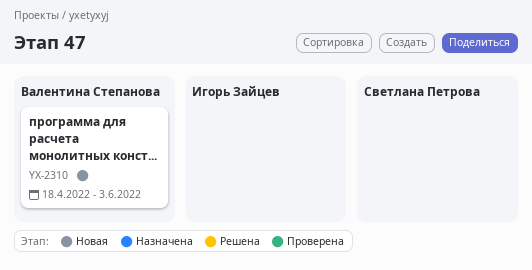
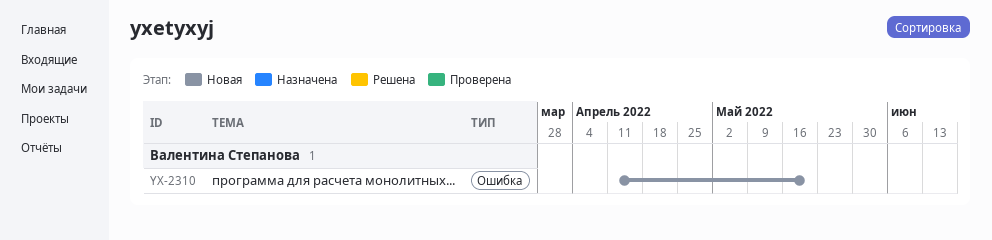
YX-2310, start: Apr 18 -> Apr 11
YX-2310, due: Jun 3 -> May 20

